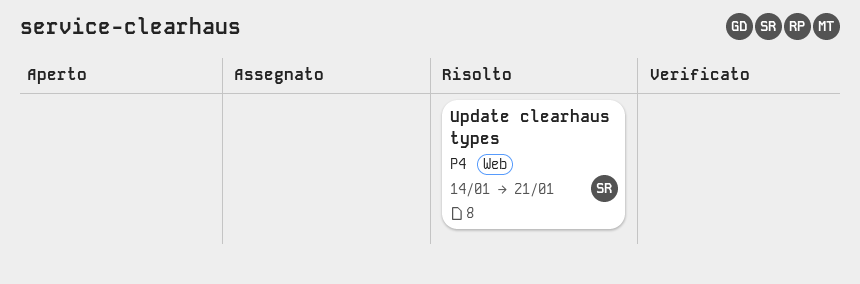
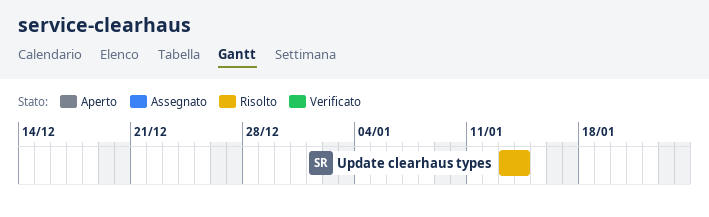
Update clearhaus types, start: Jan 14 -> Jan 13
Update clearhaus types, due: Jan 21 -> Jan 14

